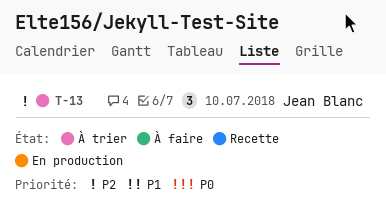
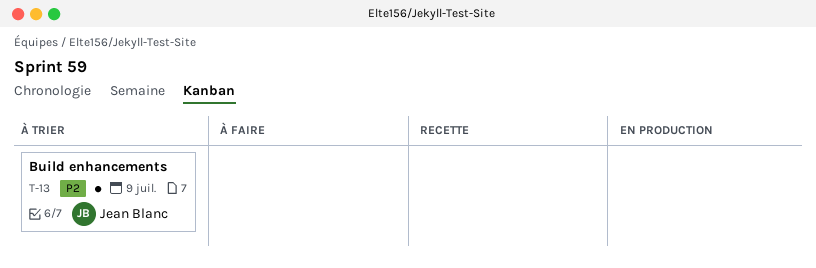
T-13, estimate: 3 -> 1
T-13, due: Jul 10 -> Jul 9

